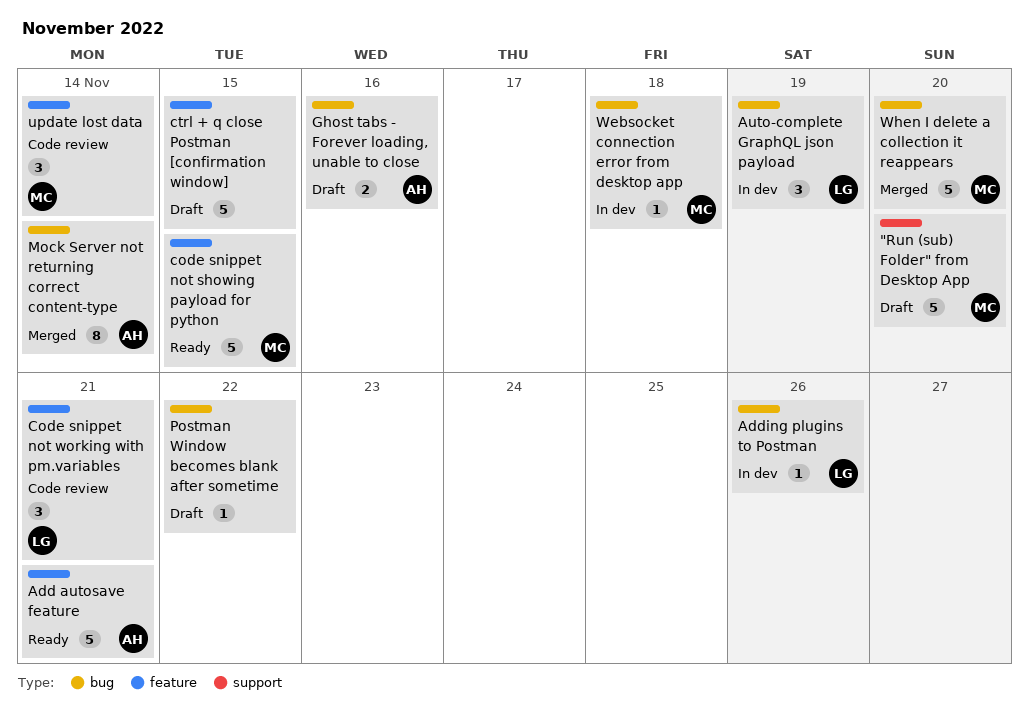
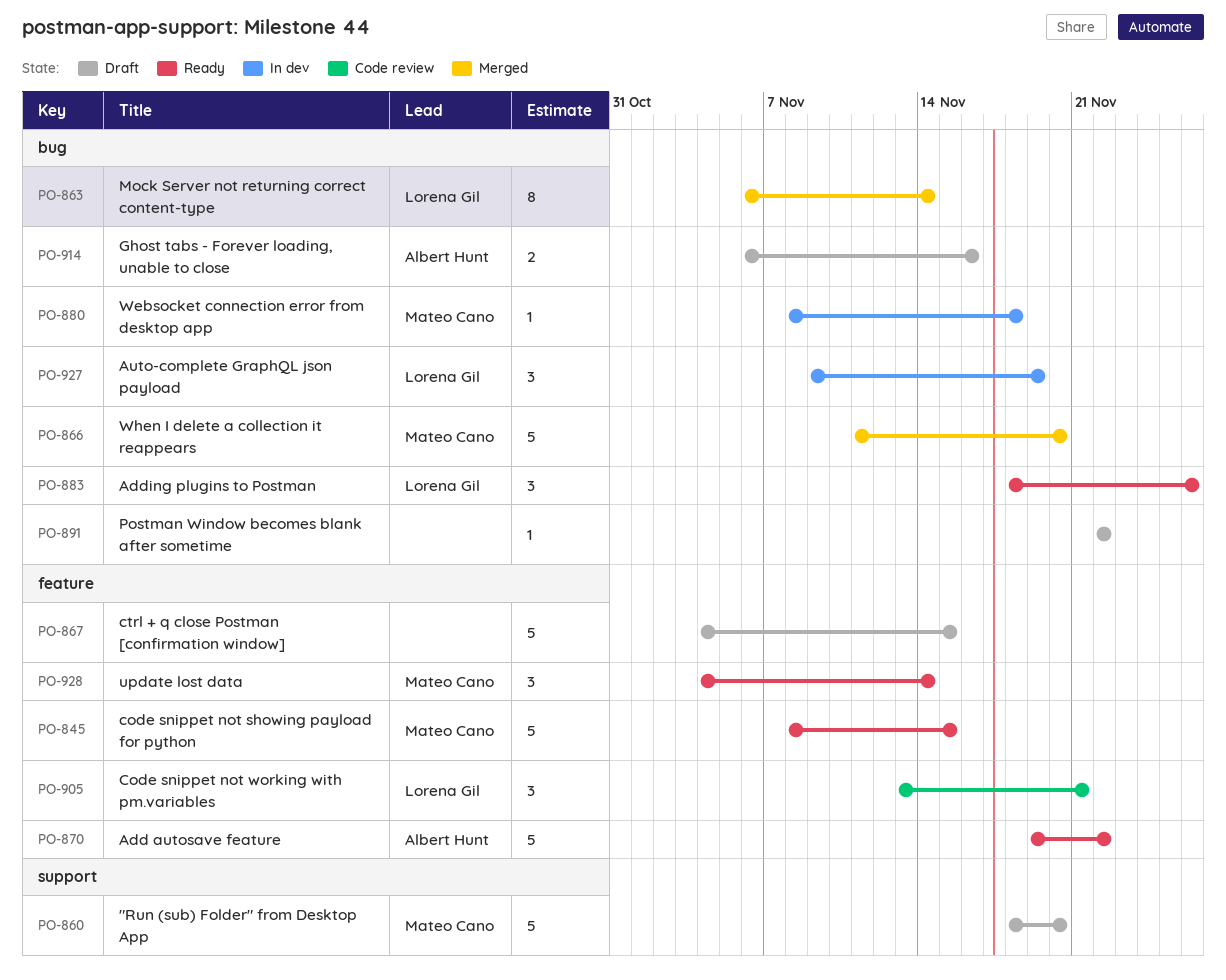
Add autosave feature, due: Nov 21 -> Nov 22
Adding plugins to Postman, status: In dev -> Ready
Adding plugins to Postman, estimate: 1 -> 3
Mock Server not returning correct content-type, owner: Albert Hunt -> Lorena Gil
update lost data, status: Code review -> Ready

